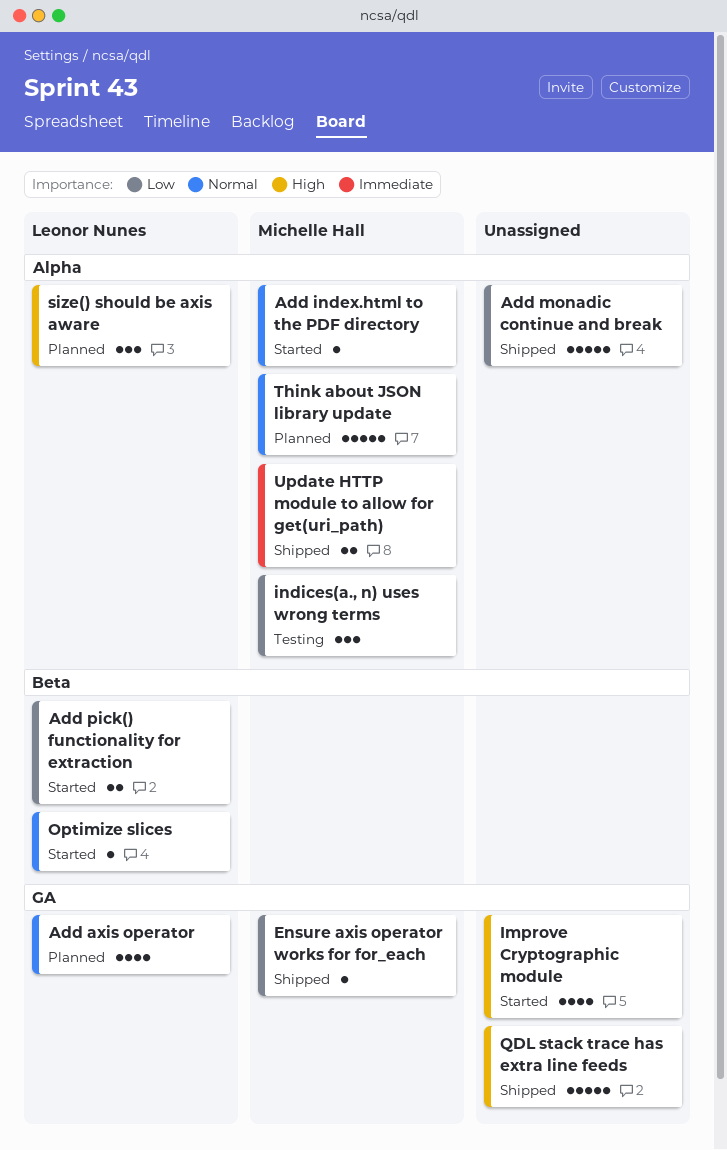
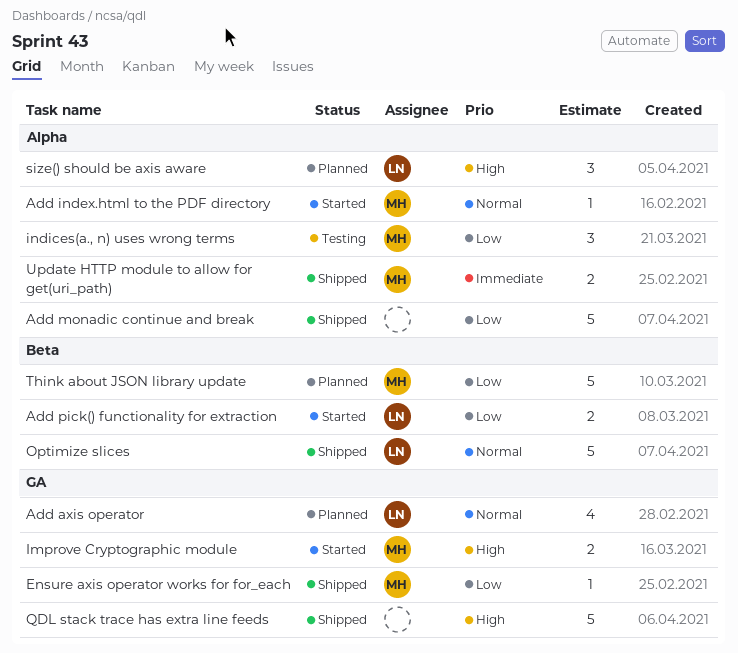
Improve Cryptographic module, owner: none -> Michelle Hall
Improve Cryptographic module, estimate: 4 -> 2
Optimize slices, status: Started -> Shipped
Optimize slices, estimate: 1 -> 5
Think about JSON library update, priority: Normal -> Low
Think about JSON library update, label: Alpha -> Beta

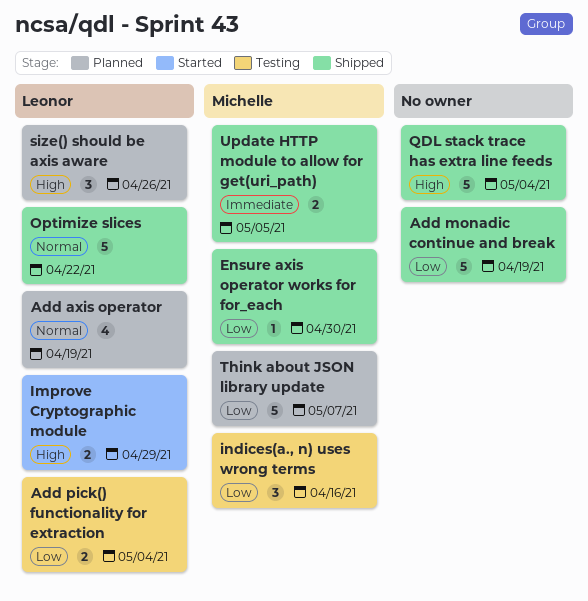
Add index.html to the PDF directory: present -> none
Add pick() functionality for extraction, status: Started -> Testing
Improve Cryptographic module, owner: Michelle -> Leonor

